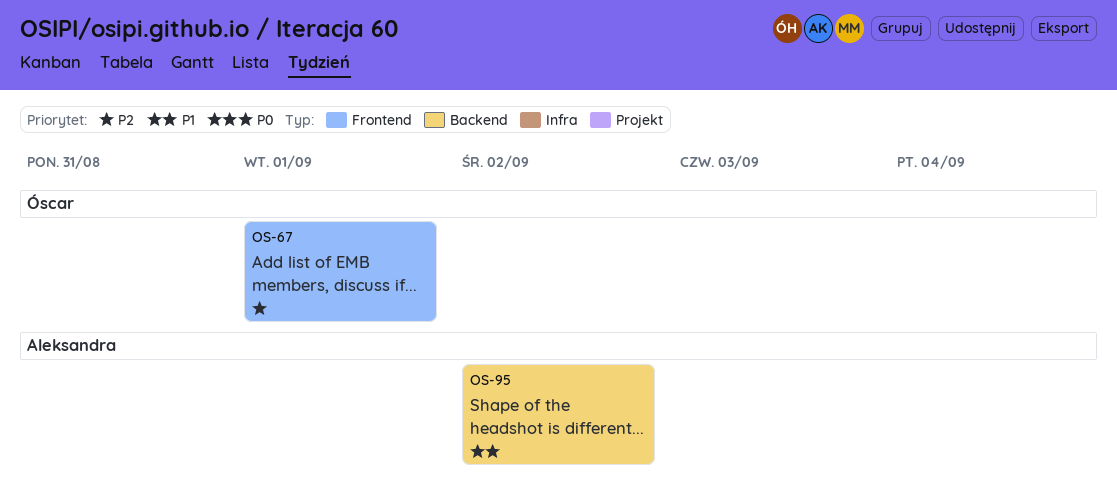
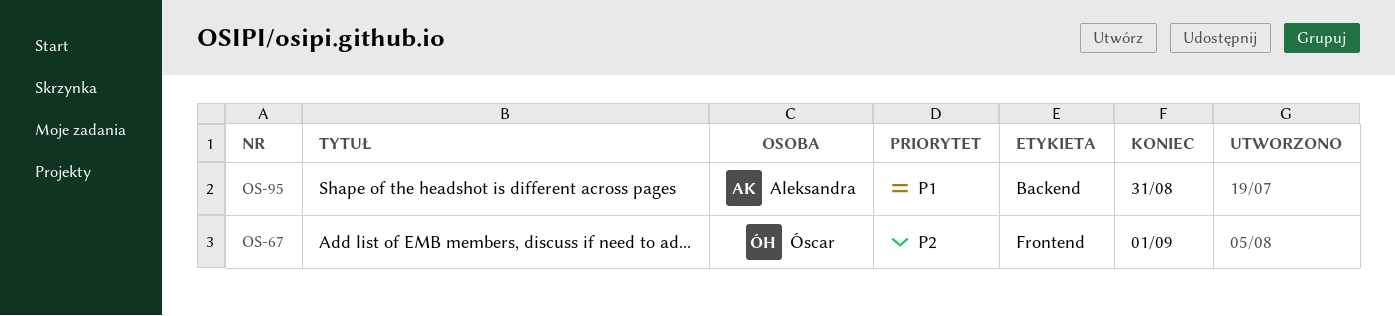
OS-95, due: Sep 2 -> Aug 31

